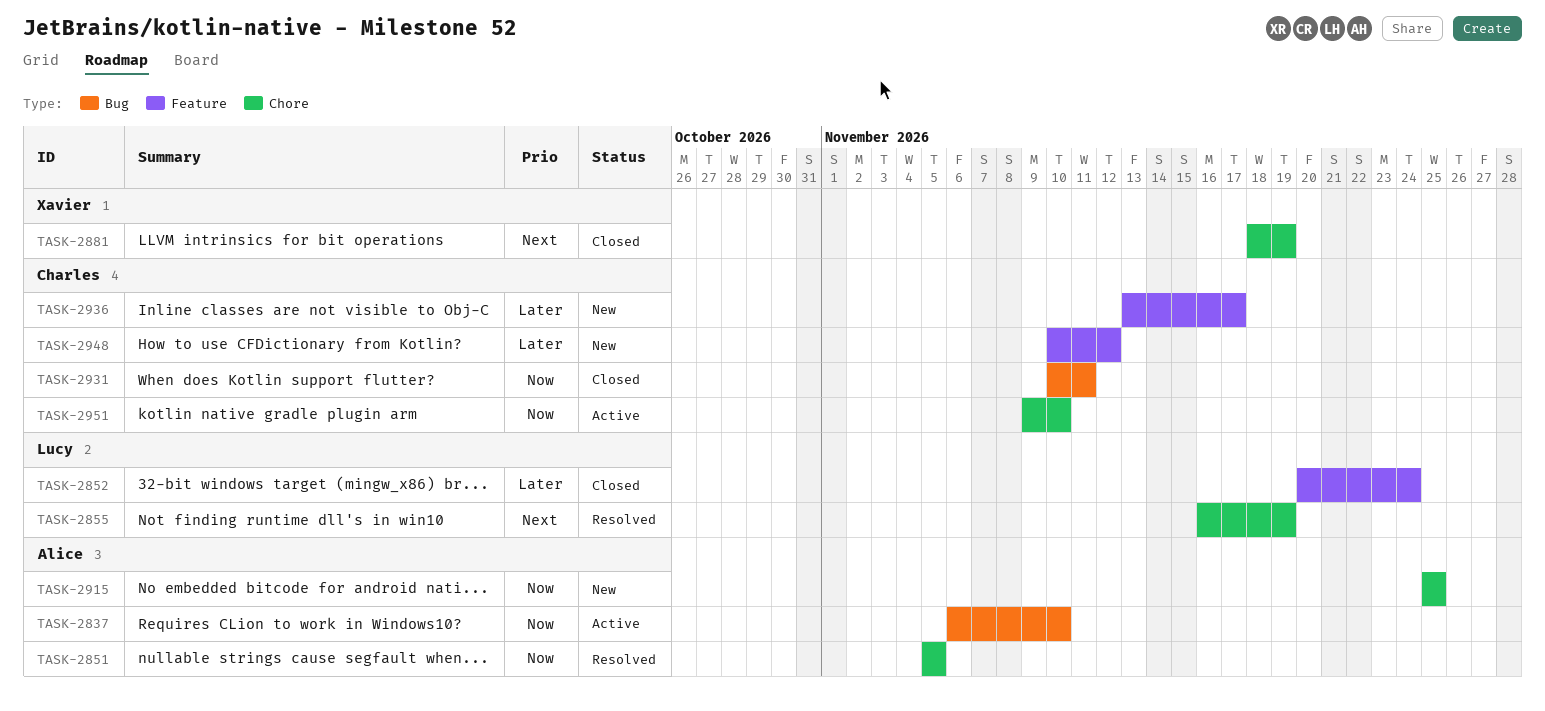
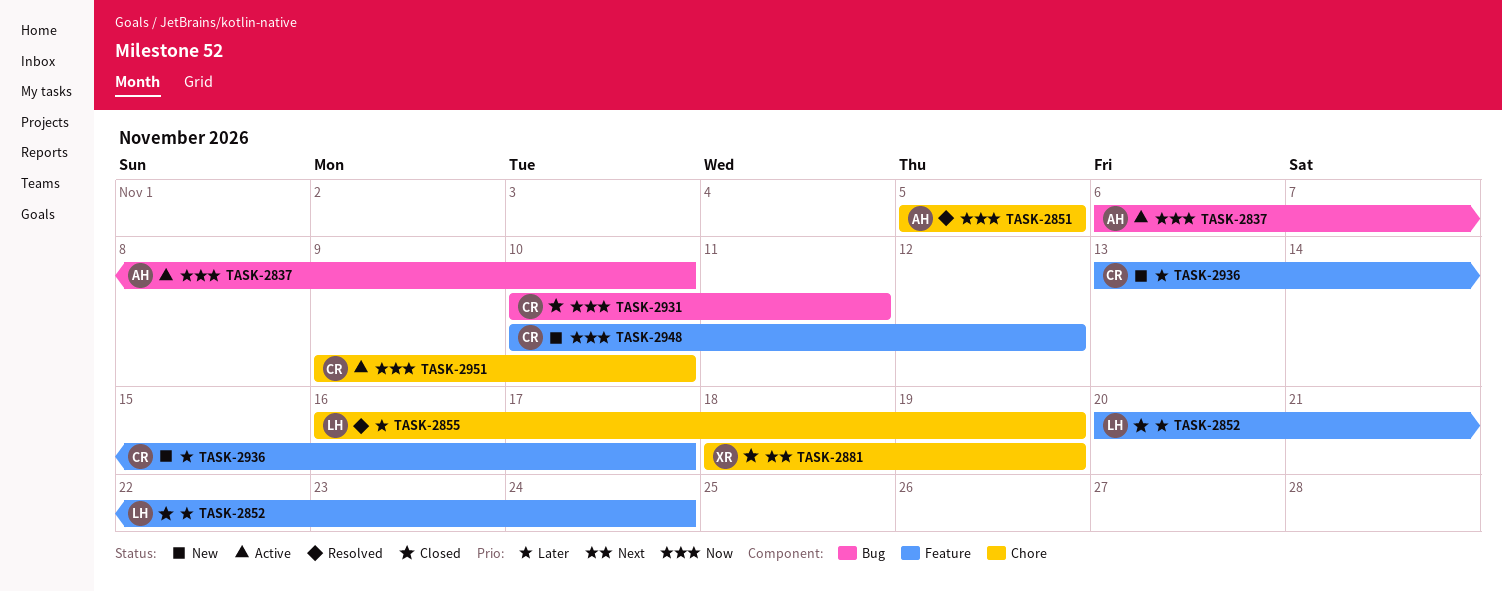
TASK-2855, priority: Next -> Later
TASK-2915: present -> none
TASK-2948, priority: Later -> Now

